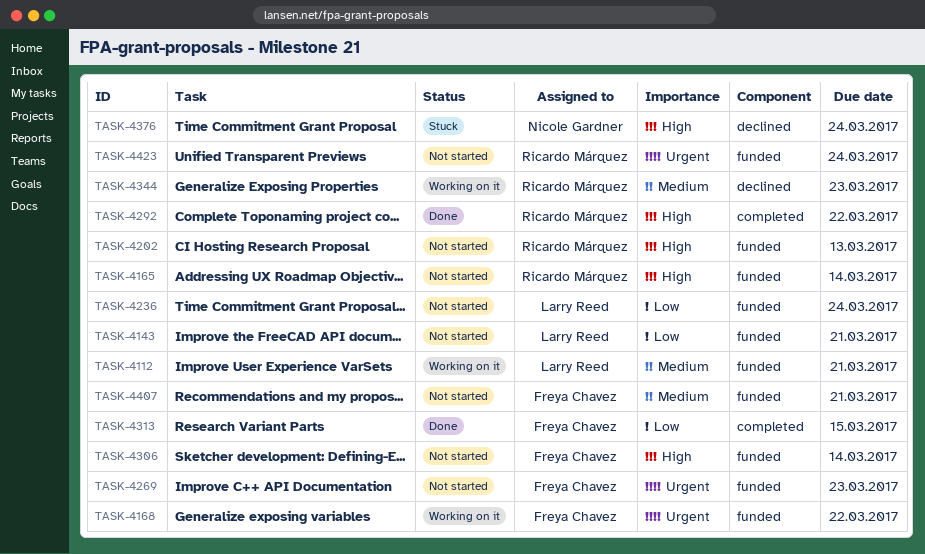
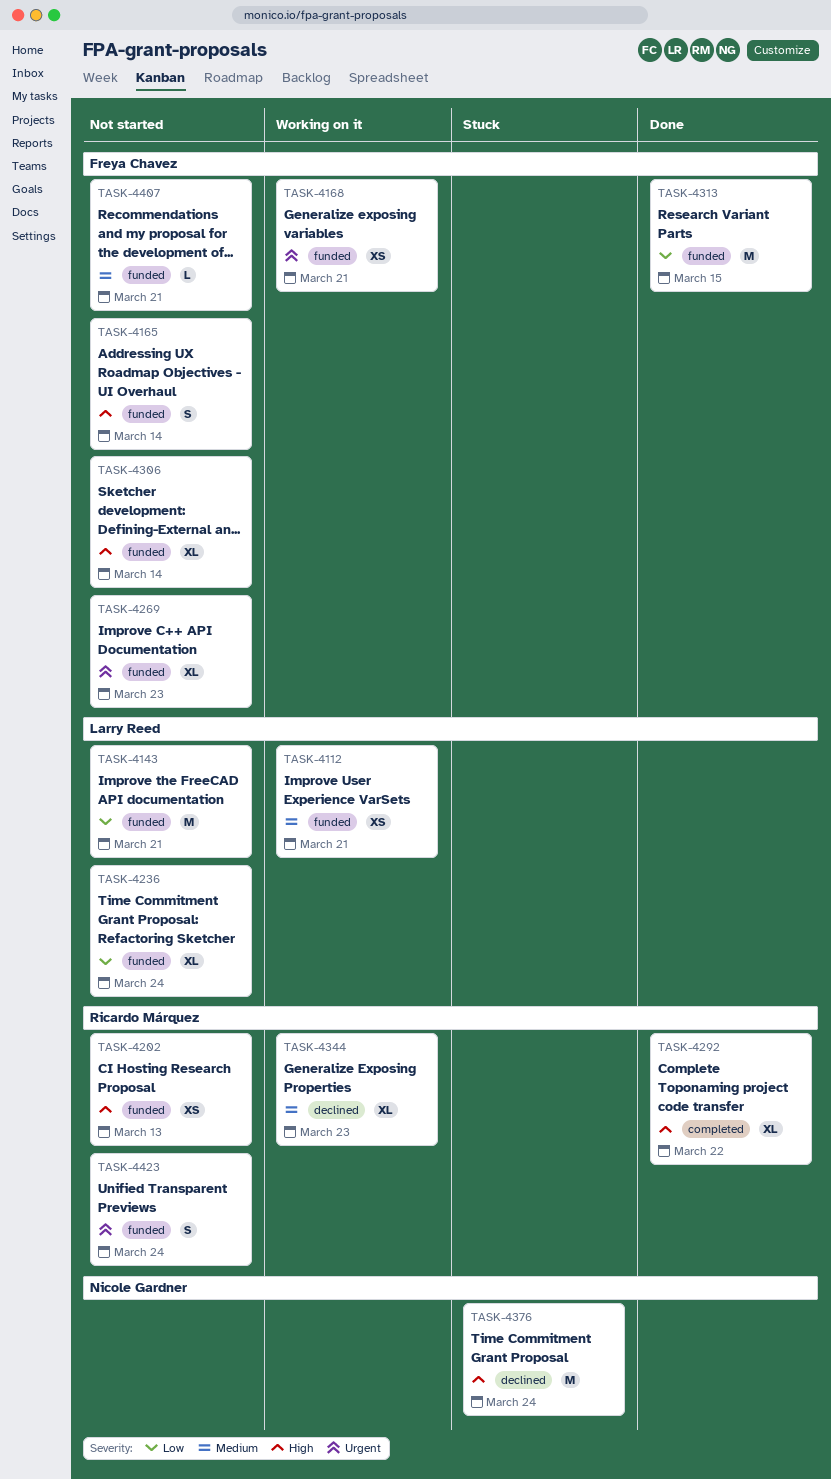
TASK-4165, owner: Ricardo Márquez -> Freya Chavez
TASK-4168, due: Mar 22 -> Mar 21
TASK-4313, label: completed -> funded

